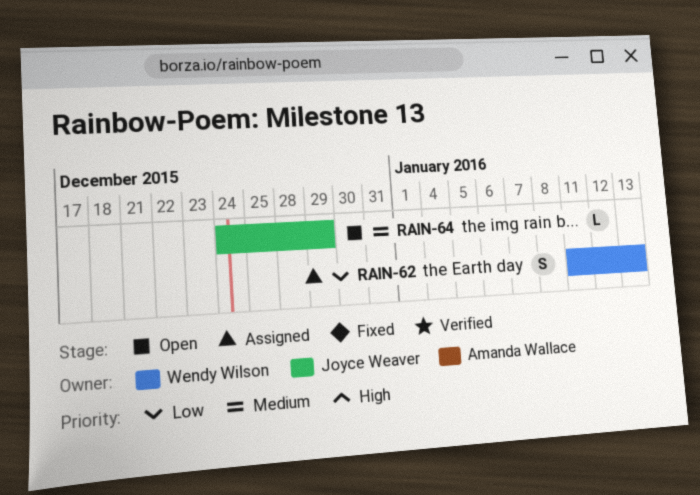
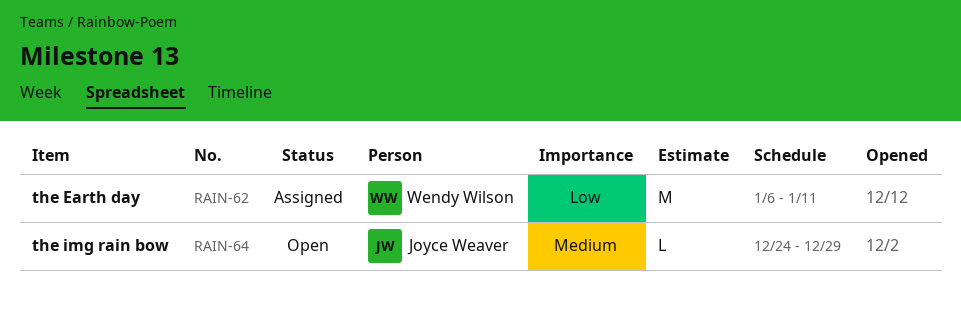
RAIN-62, estimate: S -> M
RAIN-62, start: Jan 11 -> Jan 6
RAIN-62, due: Jan 13 -> Jan 11

